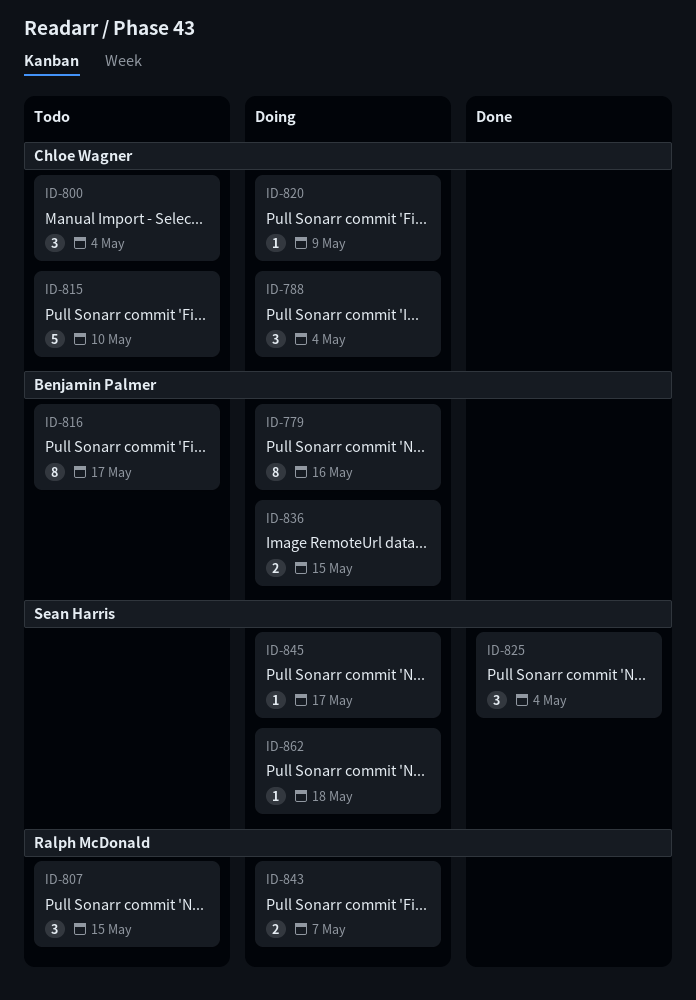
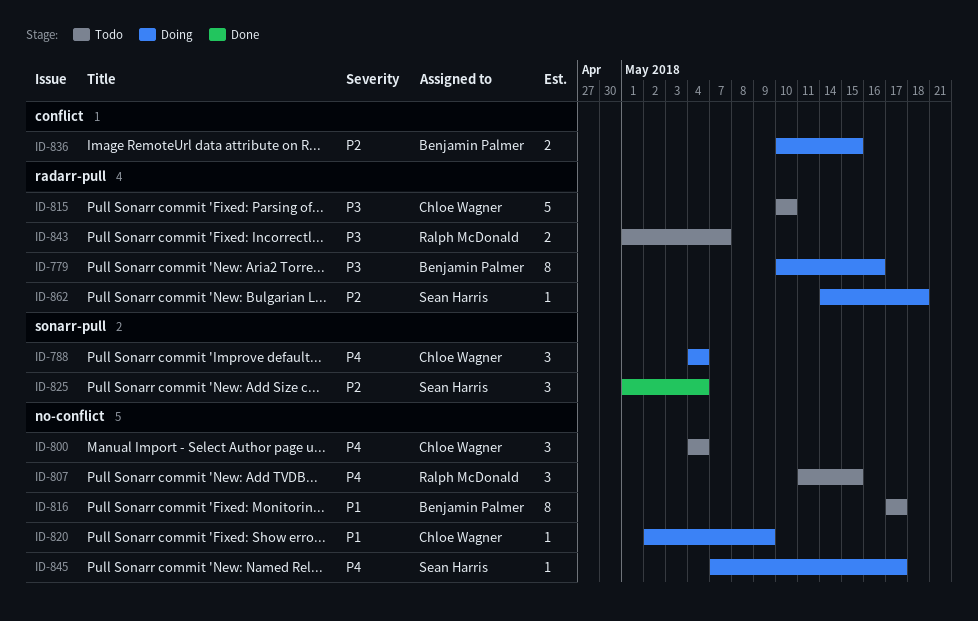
ID-843, status: Doing -> Todo

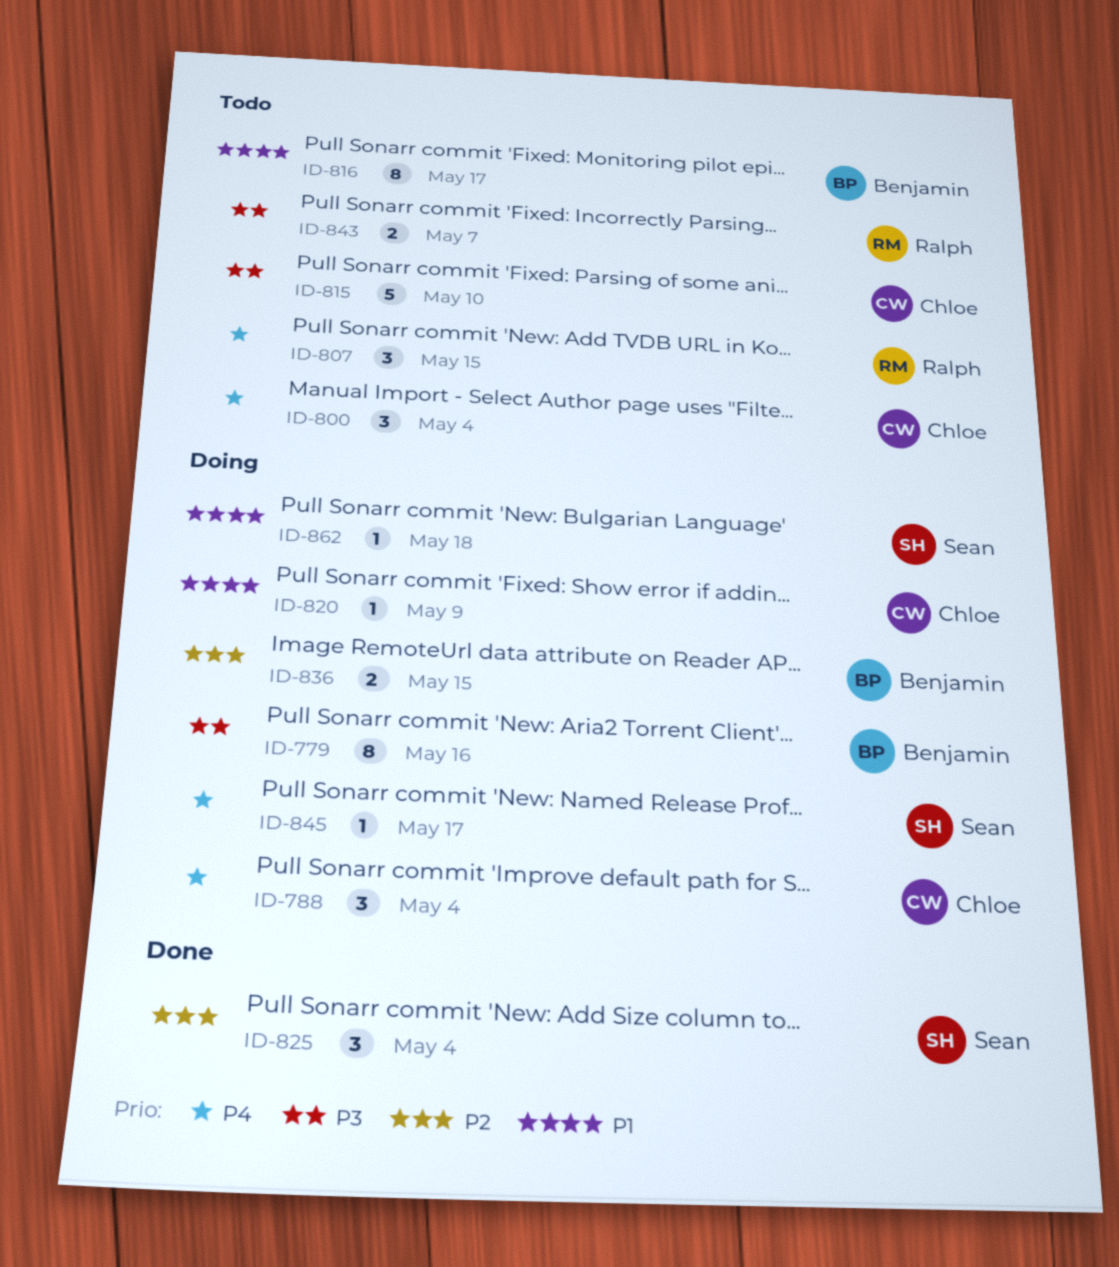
ID-862, priority: P2 -> P1

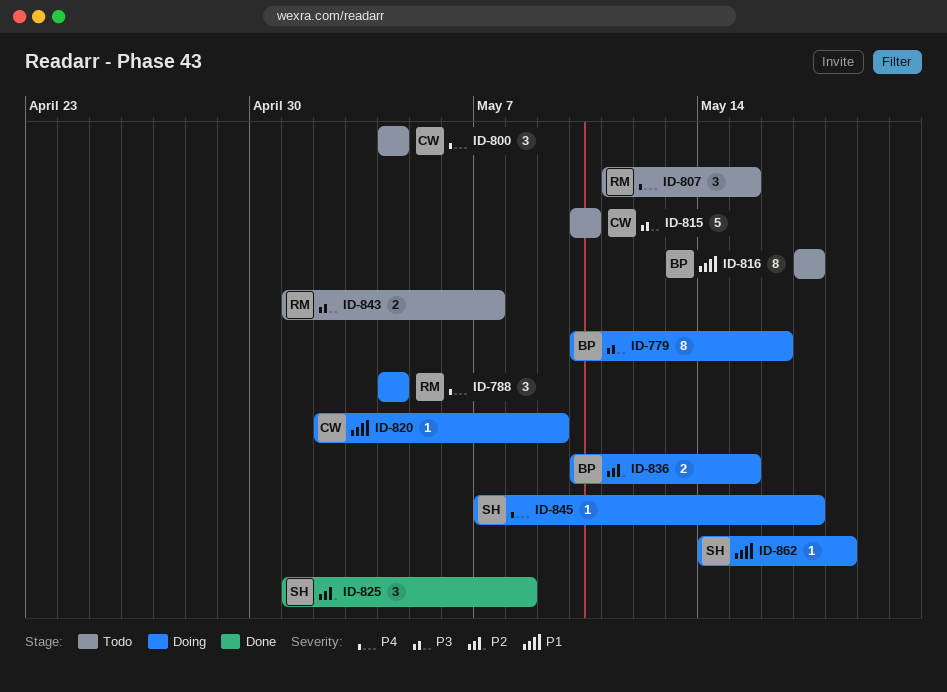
ID-788, owner: Chloe -> Ralph
ID-825, due: May 4 -> May 8

